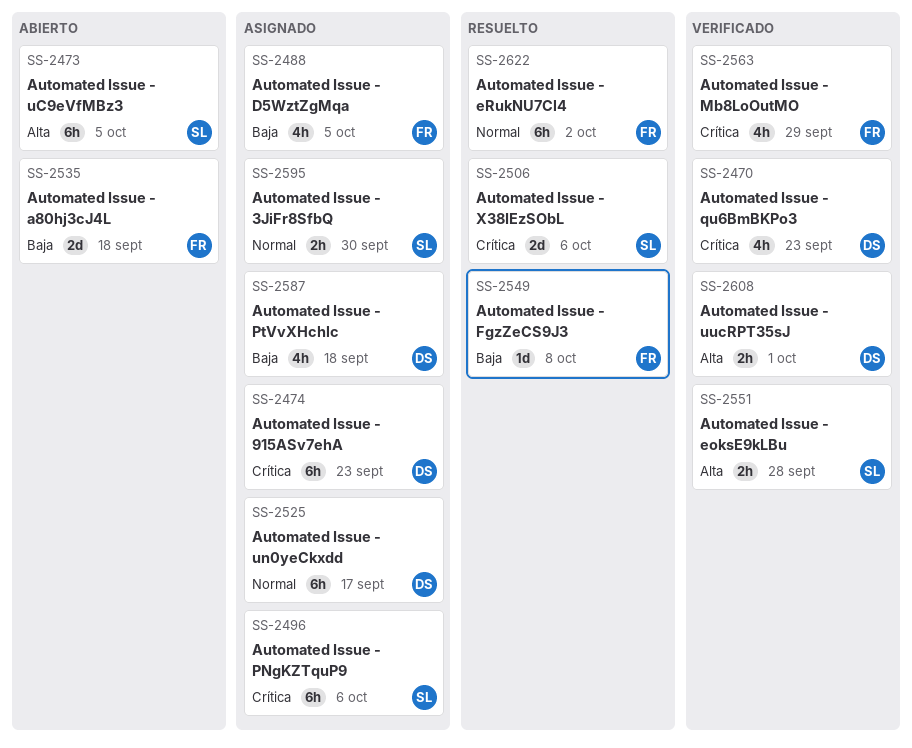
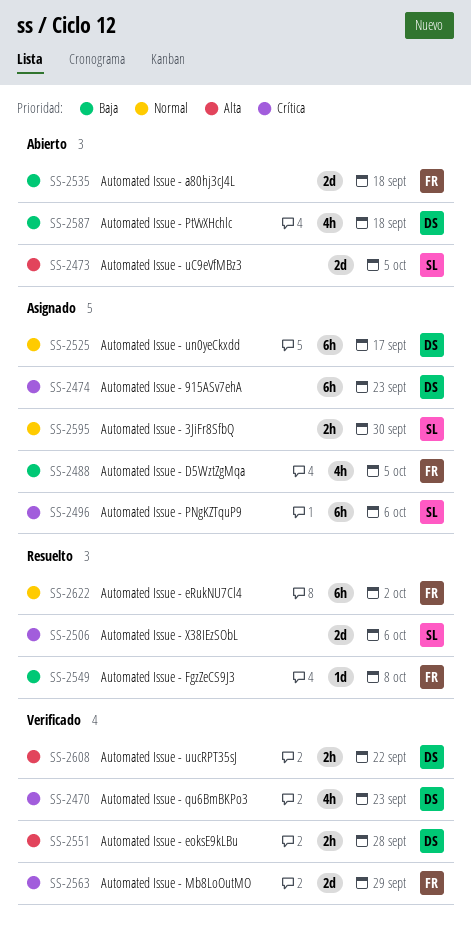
SS-2473, estimate: 6h -> 2d
SS-2551, owner: SL -> DS
SS-2563, estimate: 4h -> 2d
SS-2587, status: Asignado -> Abierto
SS-2608, due: Oct 1 -> Sep 22

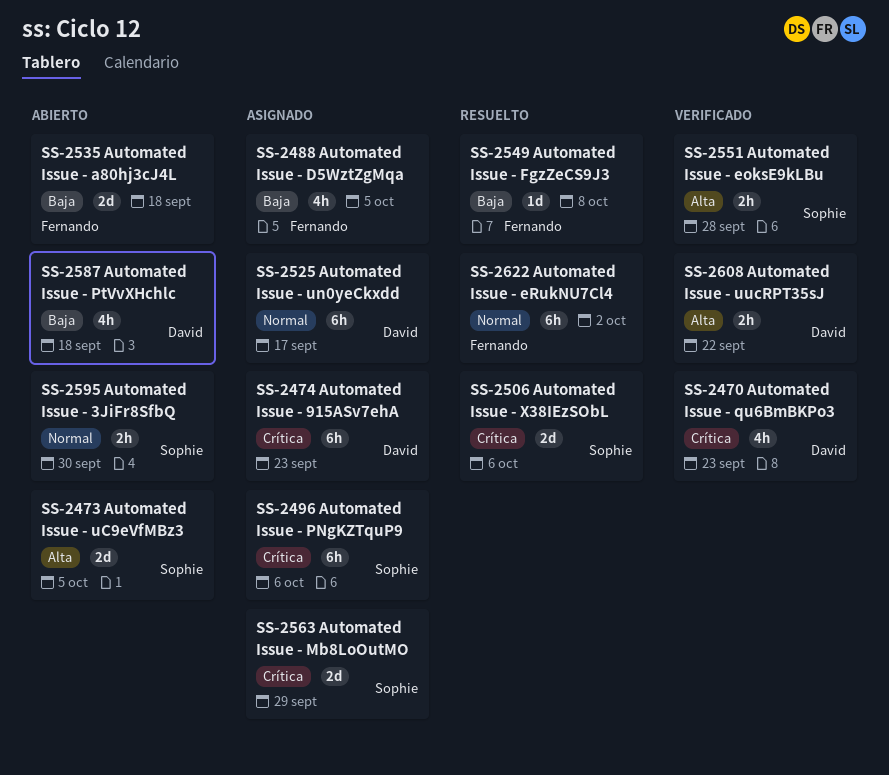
SS-2551, owner: David -> Sophie
SS-2563, status: Verificado -> Asignado
SS-2563, owner: Fernando -> Sophie
SS-2595, status: Asignado -> Abierto

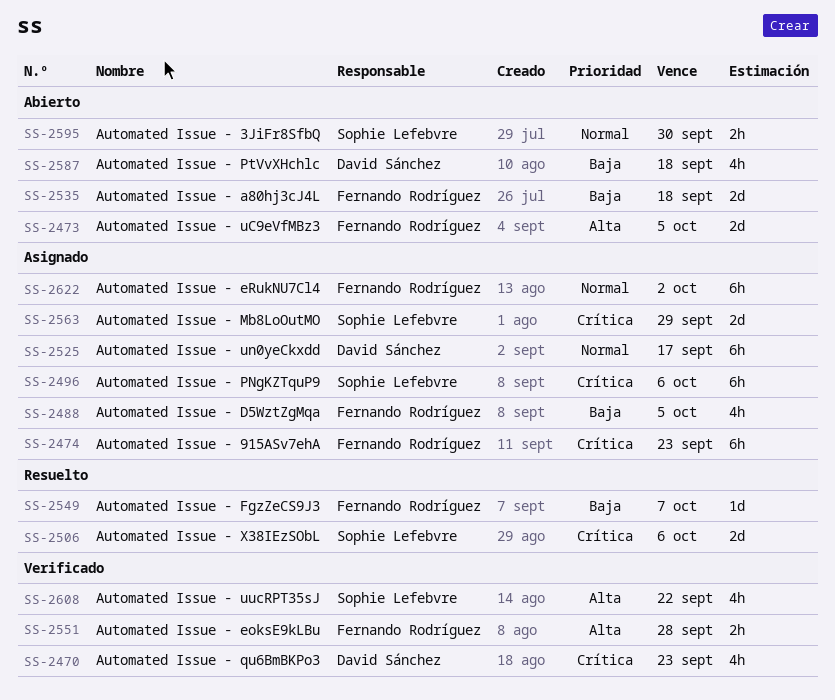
SS-2473, owner: Sophie Lefebvre -> Fernando Rodríguez
SS-2474, owner: David Sánchez -> Fernando Rodríguez
SS-2549, due: Oct 8 -> Oct 7
SS-2551, owner: Sophie Lefebvre -> Fernando Rodríguez
SS-2608, owner: David Sánchez -> Sophie Lefebvre
SS-2608, estimate: 2h -> 4h
SS-2622, status: Resuelto -> Asignado

